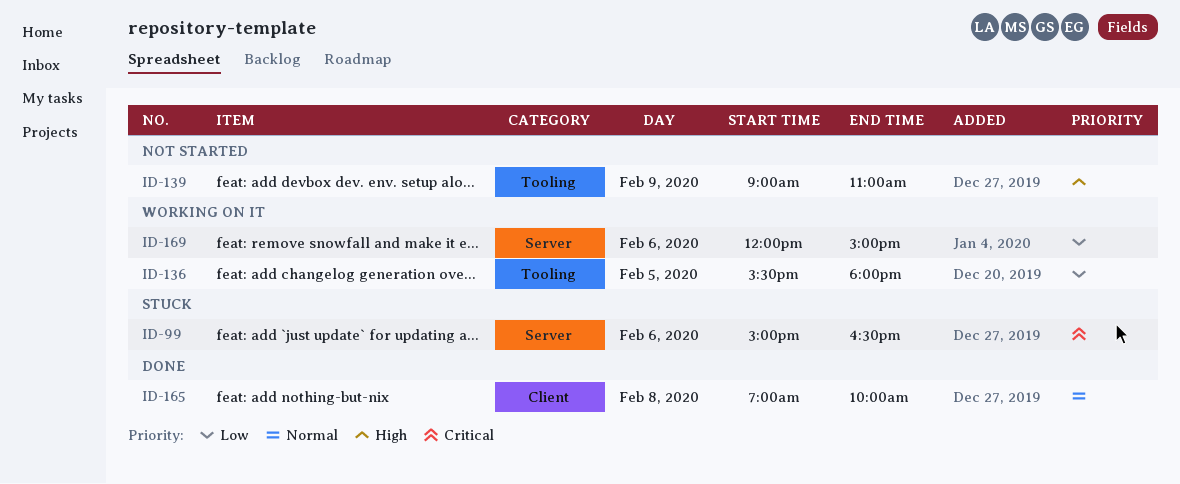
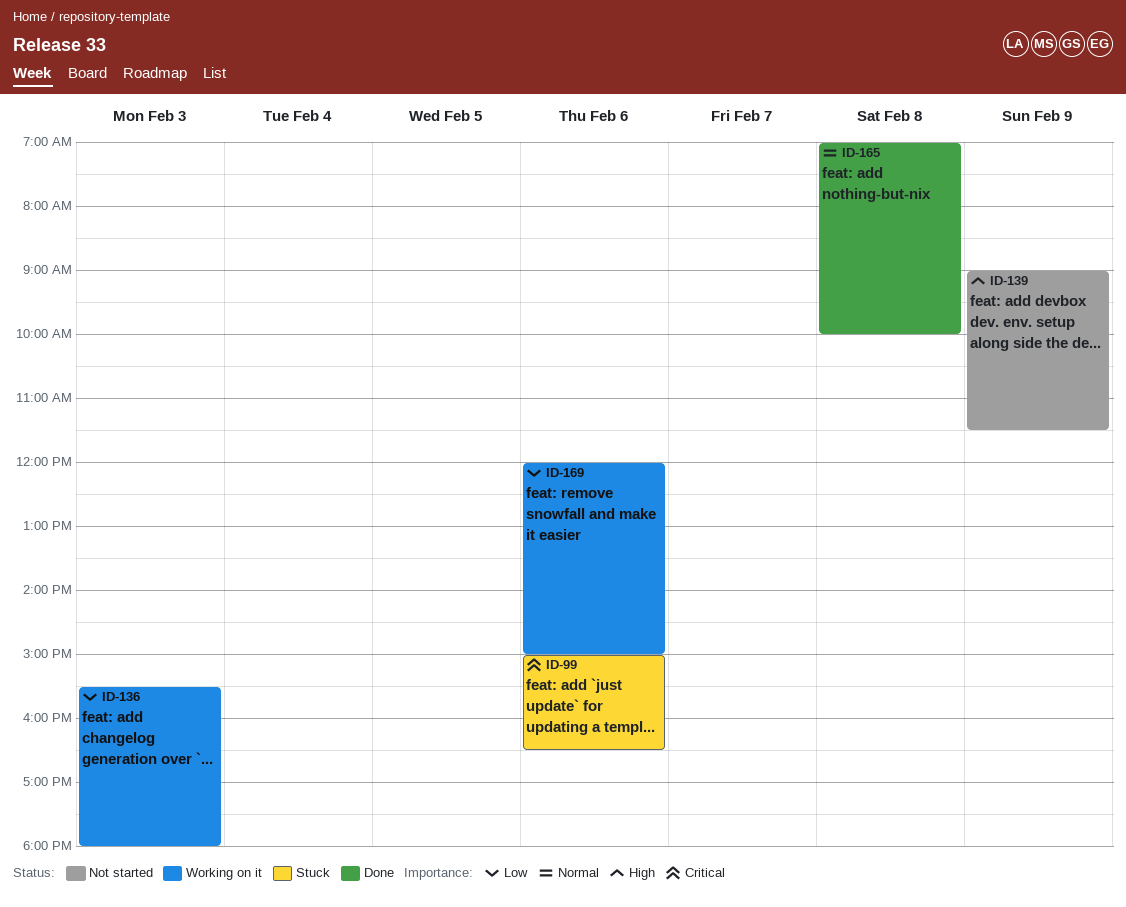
ID-136, day: Feb 5 -> Feb 3
ID-139, ends: 11:00 -> 11:30

